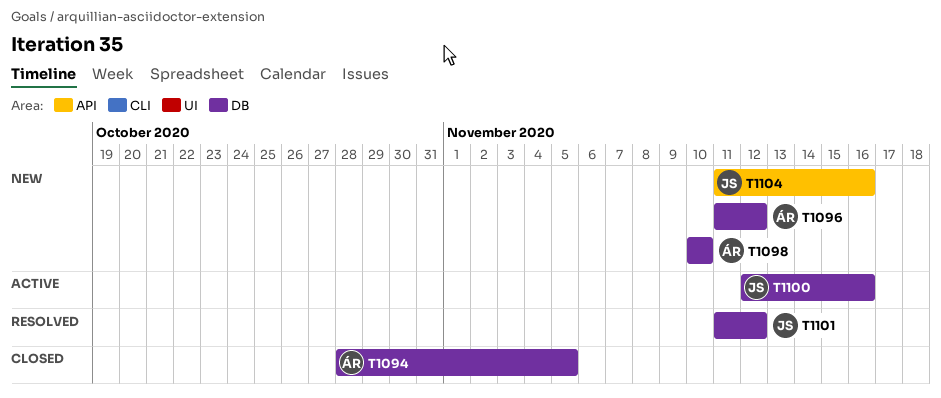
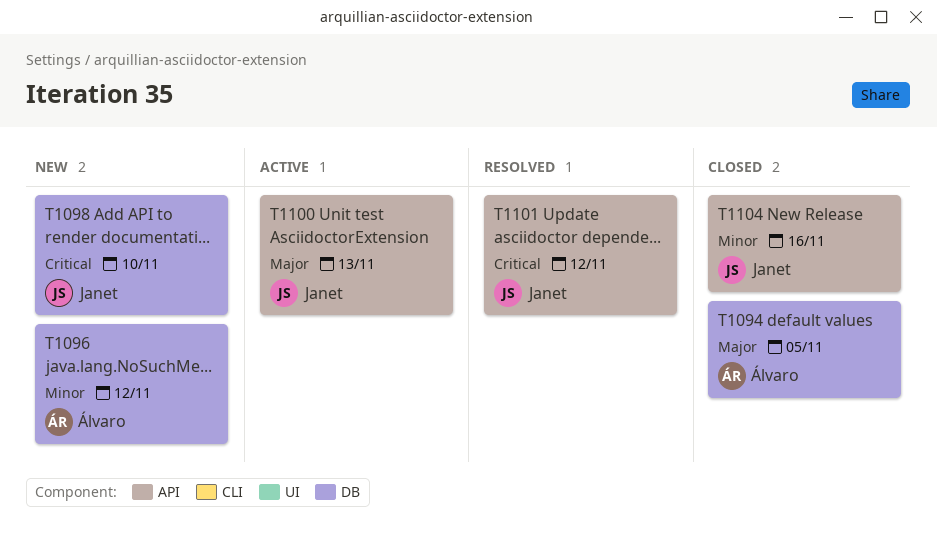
T1098, owner: Álvaro -> Janet
T1100, label: DB -> API
T1100, due: Nov 16 -> Nov 13
T1101, label: DB -> API
T1104, status: New -> Closed

